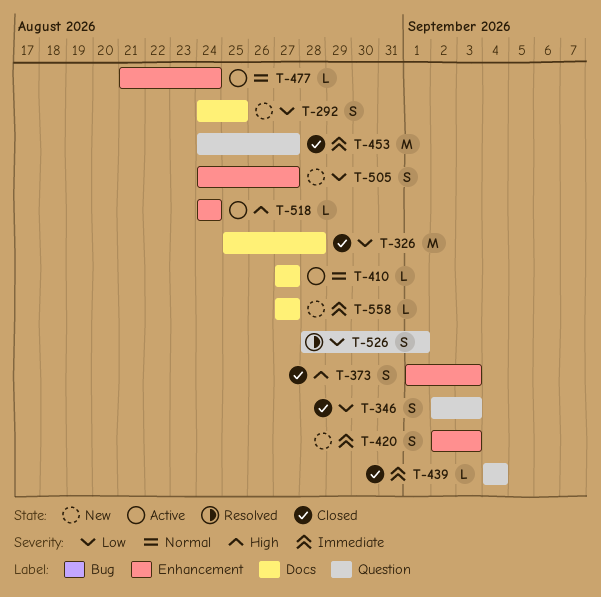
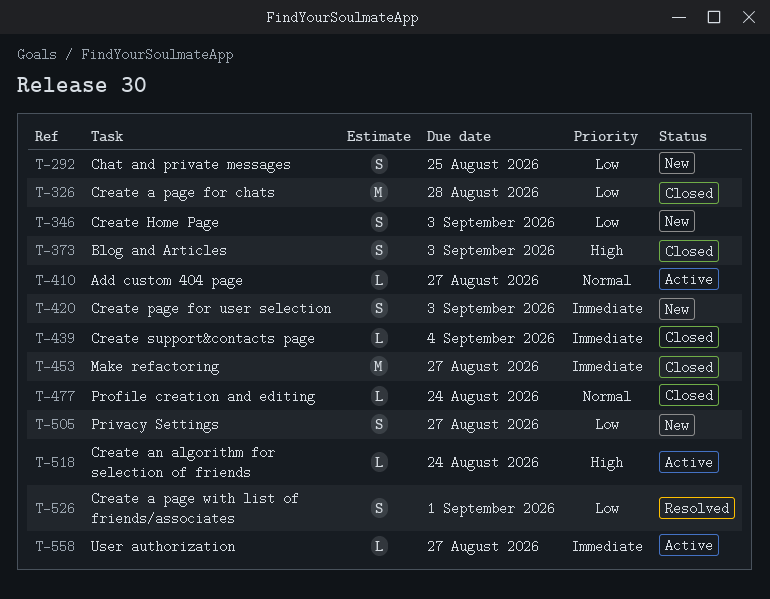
T-346, status: Closed -> New
T-477, status: Active -> Closed
T-558, status: New -> Active

